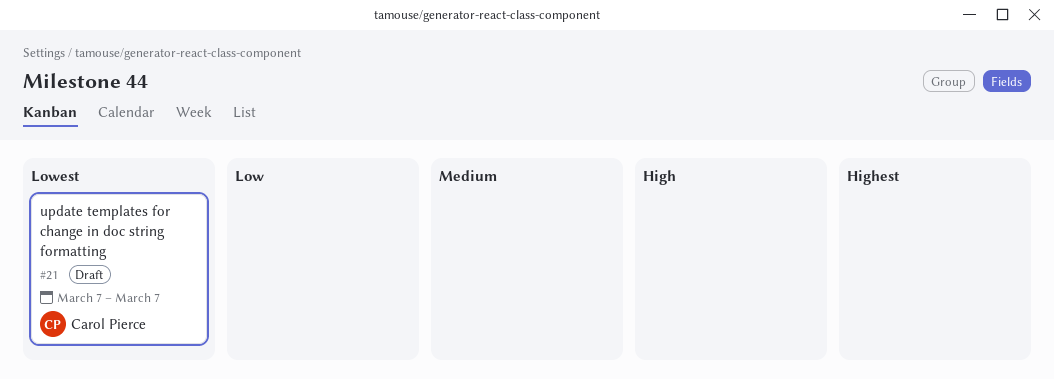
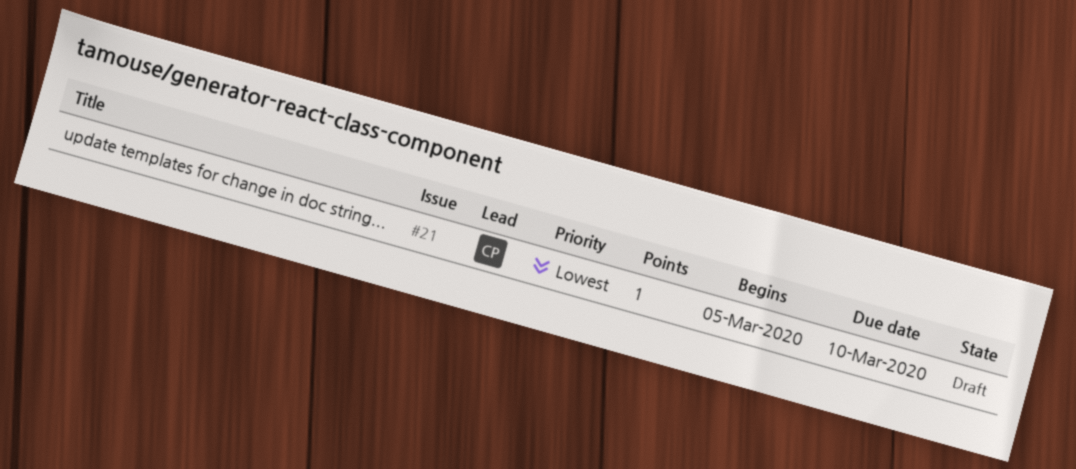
#21, start: Mar 7 -> Mar 5
#21, due: Mar 7 -> Mar 10

